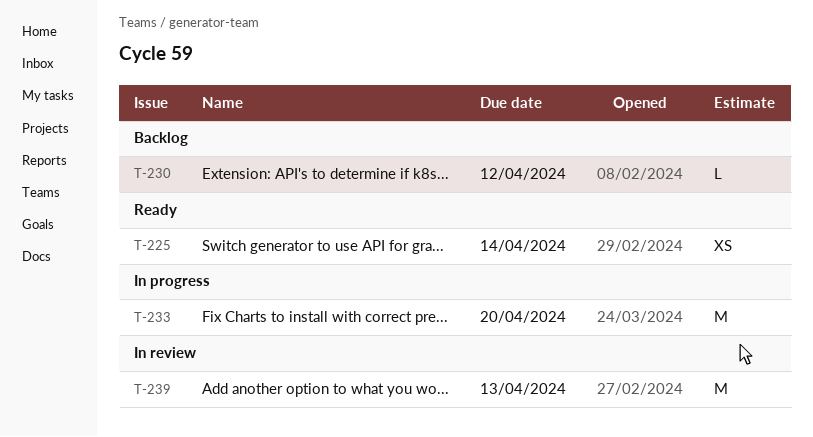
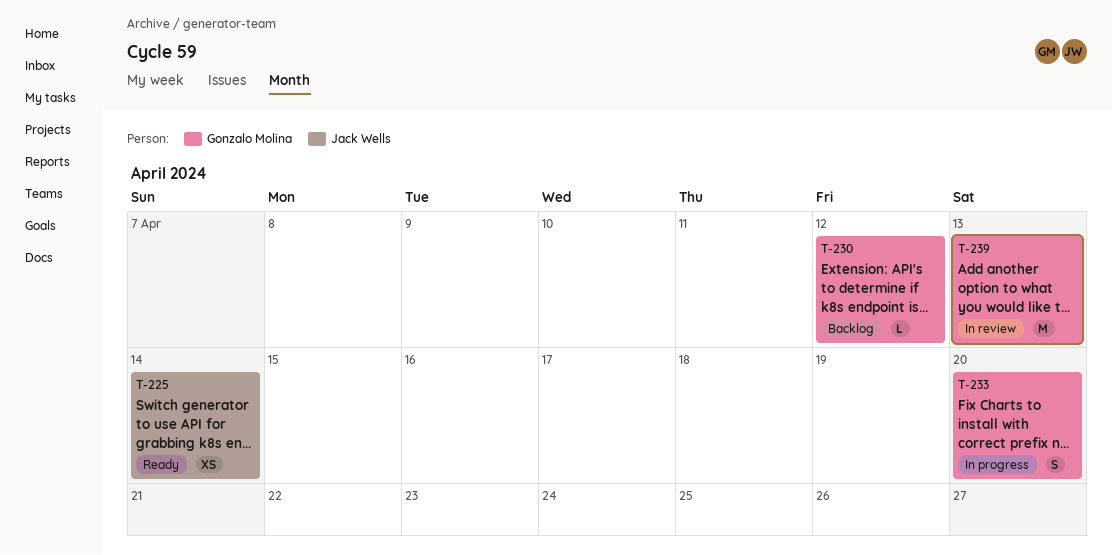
T-233, estimate: M -> S

